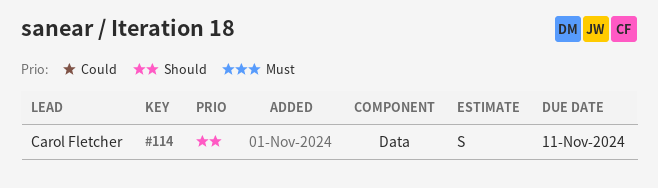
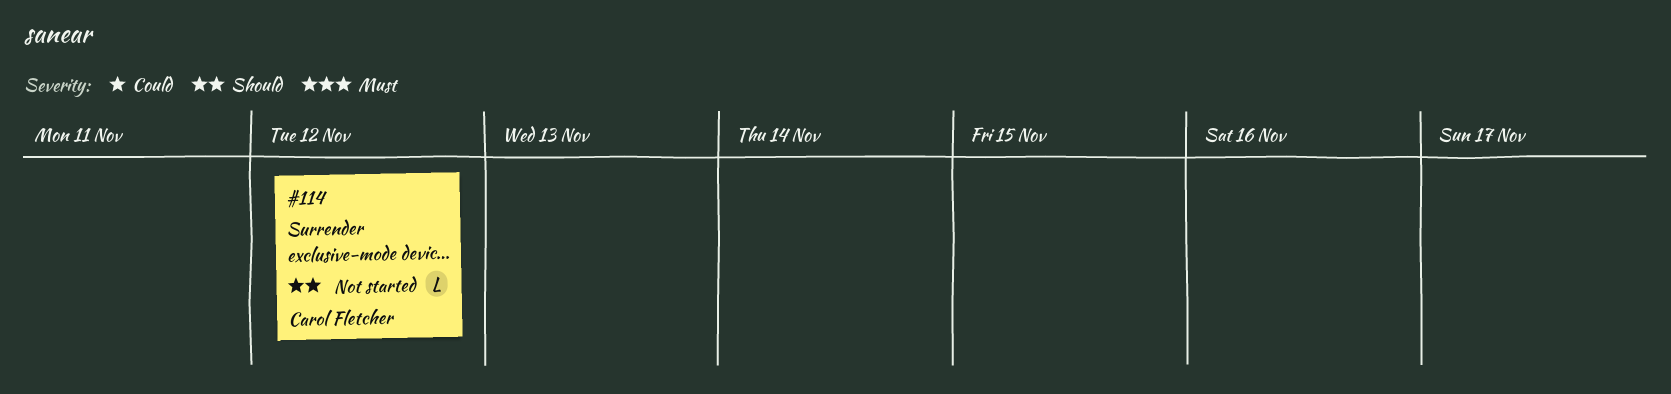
#114, estimate: S -> L
#114, due: Nov 11 -> Nov 12

